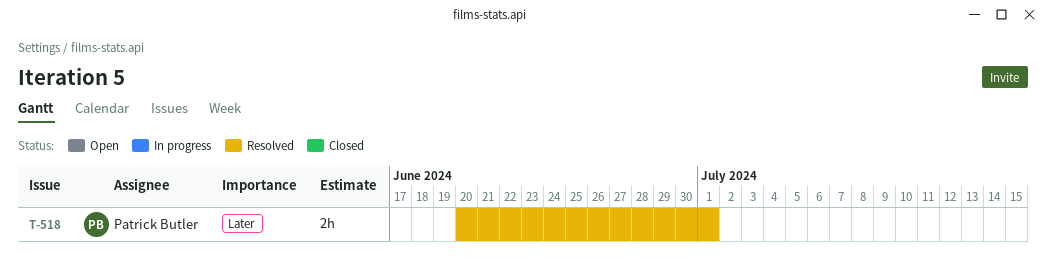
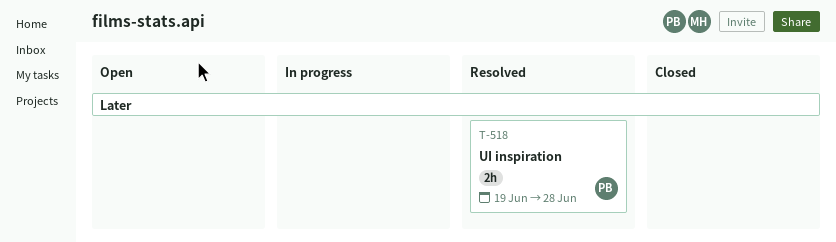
T-518, start: Jun 20 -> Jun 19
T-518, due: Jul 1 -> Jun 28

